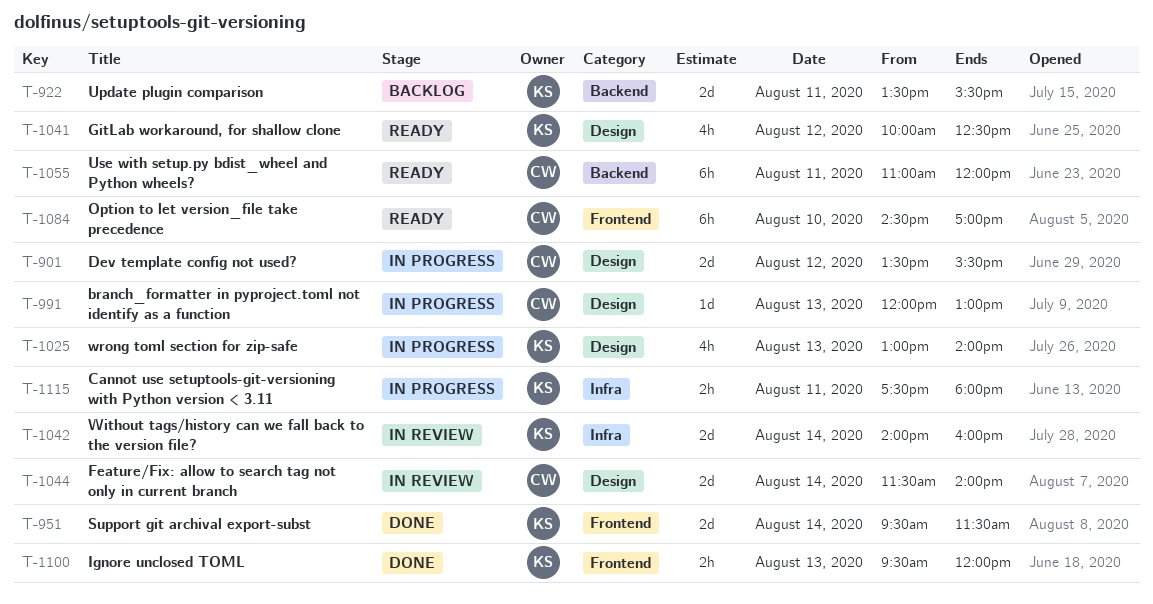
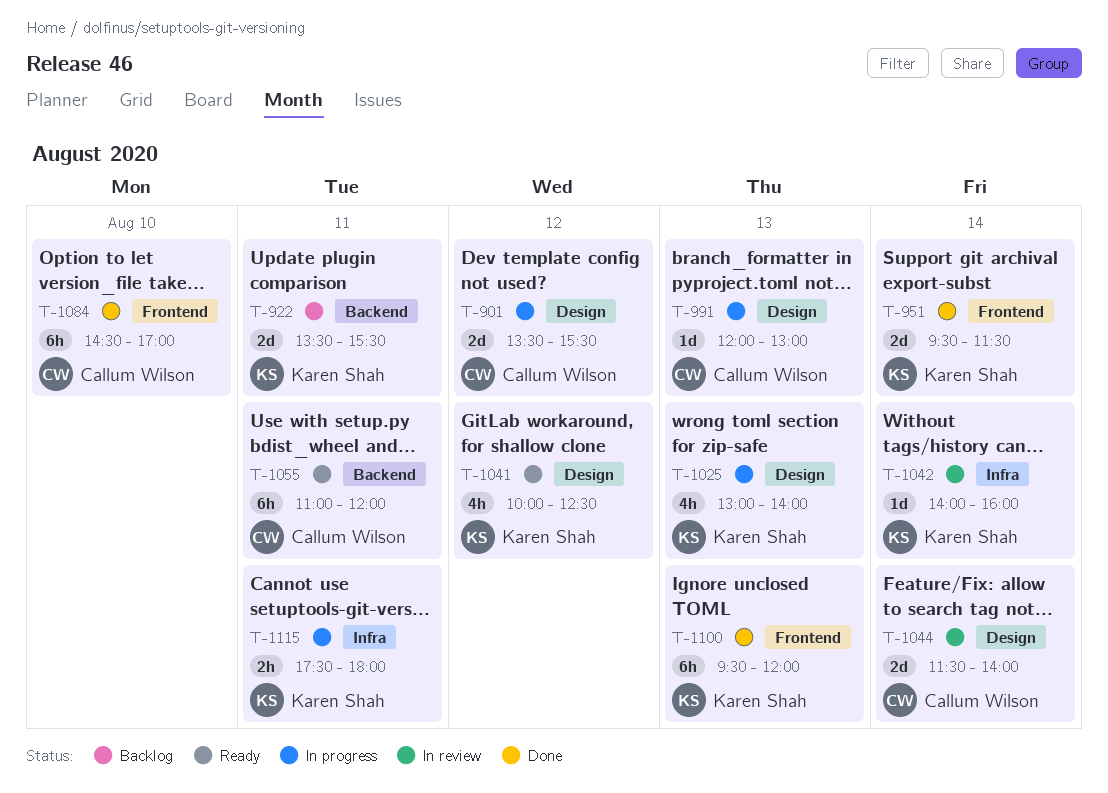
T-1042, estimate: 2d -> 1d
T-1084, status: Ready -> Done
T-1100, estimate: 2h -> 6h

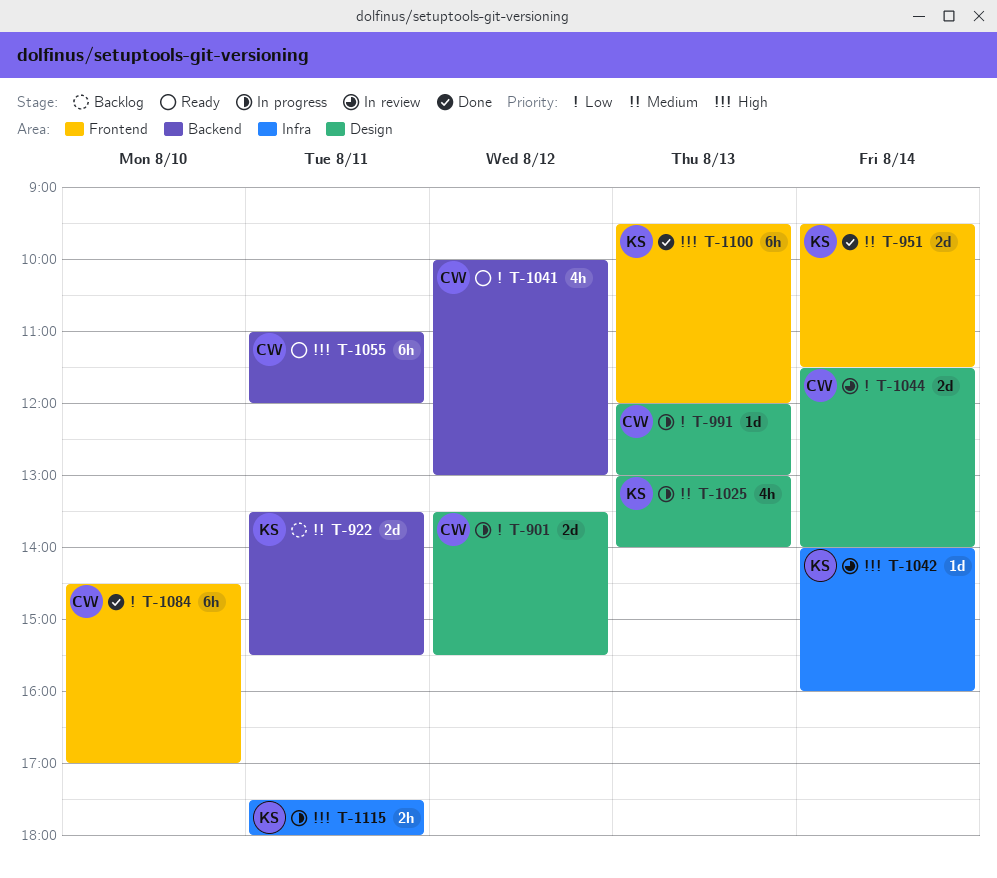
T-1041, owner: Karen Shah -> Callum Wilson
T-1041, label: Design -> Backend
T-1041, ends: 12:30 -> 13:00

